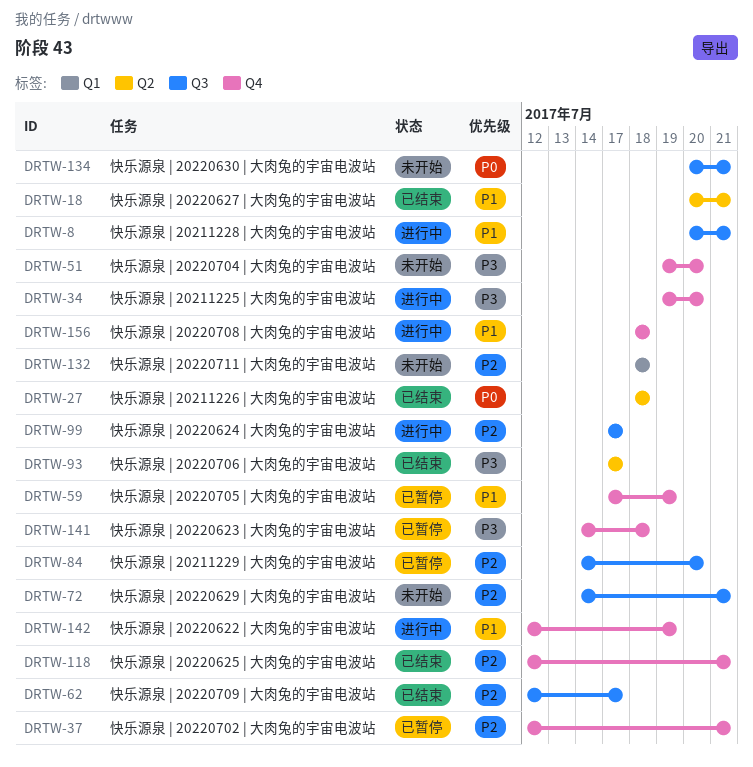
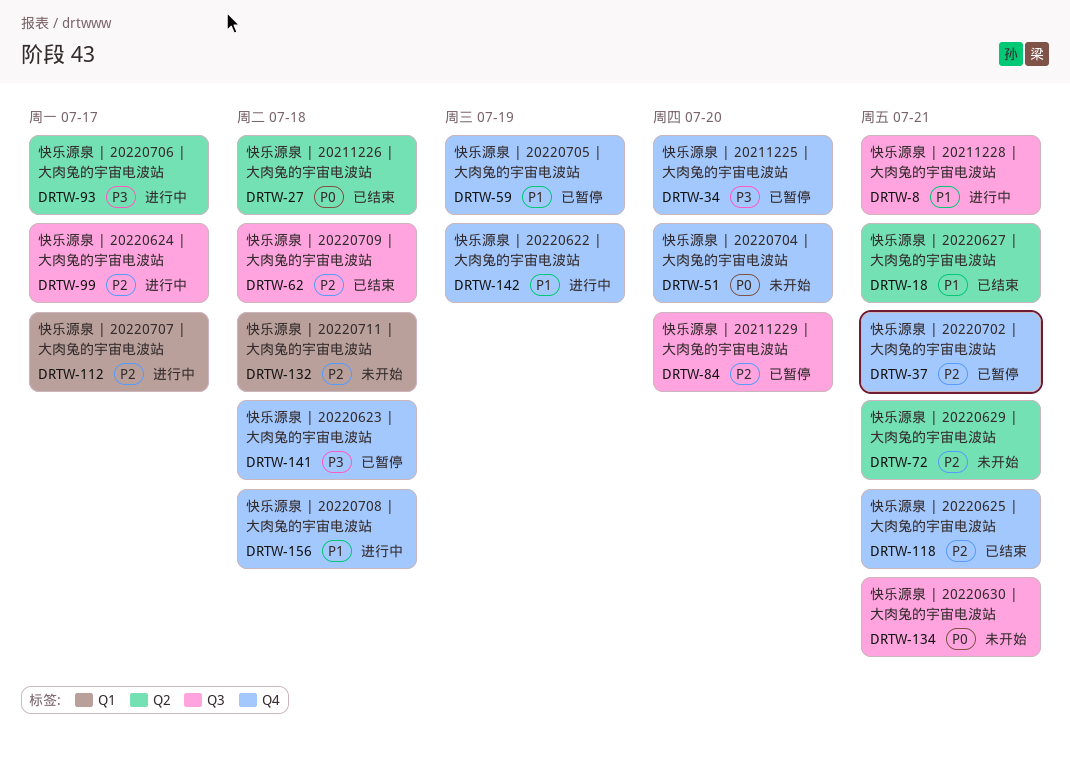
DRTW-34, status: 进行中 -> 已暂停
DRTW-51, priority: P3 -> P0
DRTW-62, due: Jul 17 -> Jul 18
DRTW-72, label: Q3 -> Q2
DRTW-93, status: 已结束 -> 进行中
DRTW-112: none -> present

